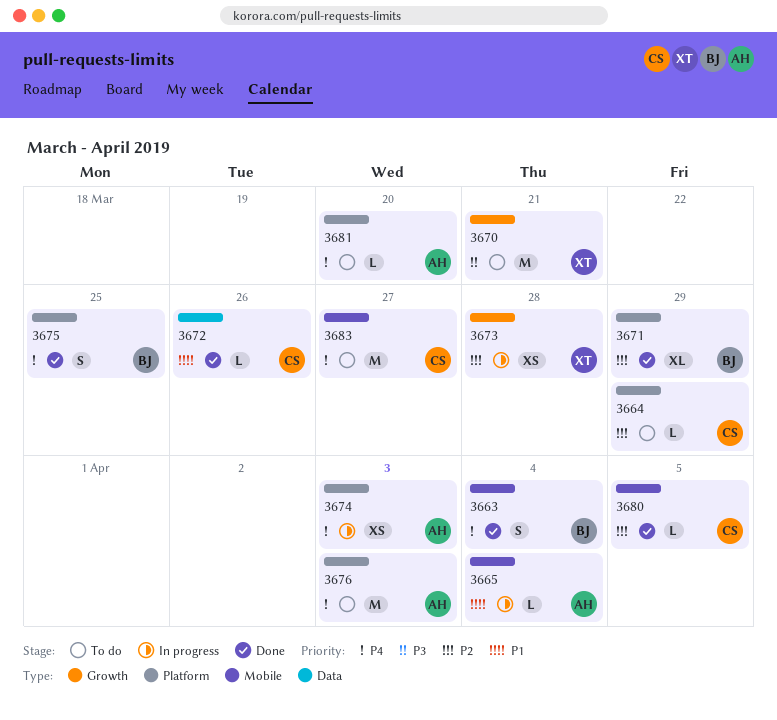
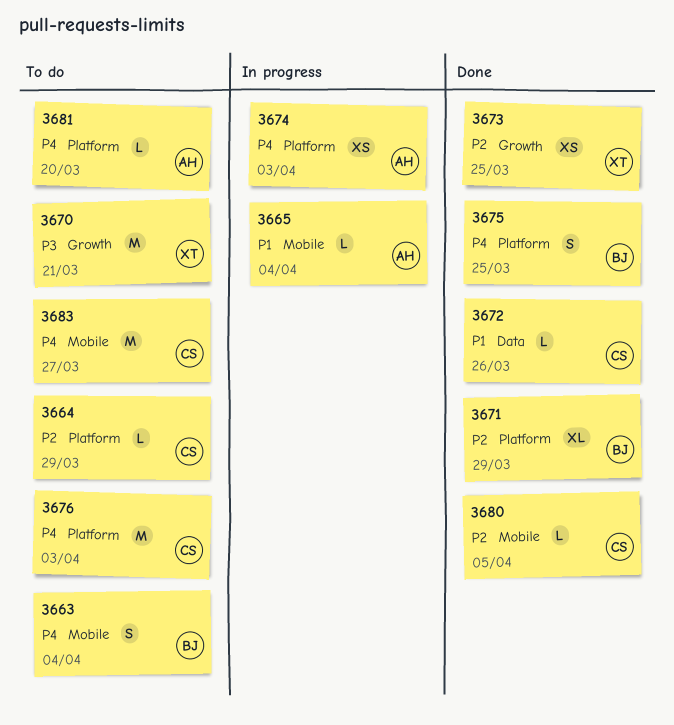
3663, status: Done -> To do
3673, status: In progress -> Done
3673, due: Mar 28 -> Mar 25
3676, owner: AH -> CS

